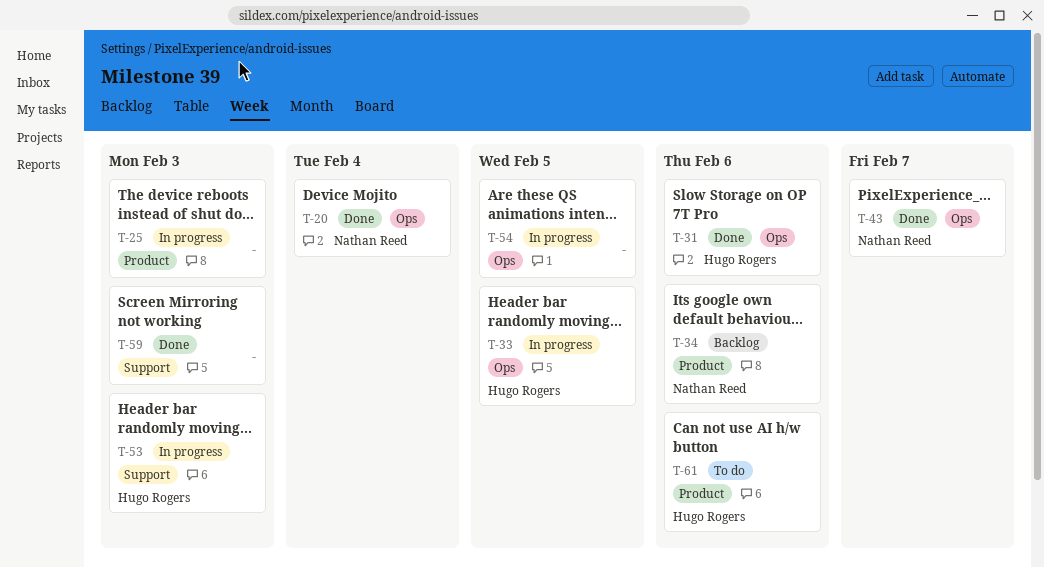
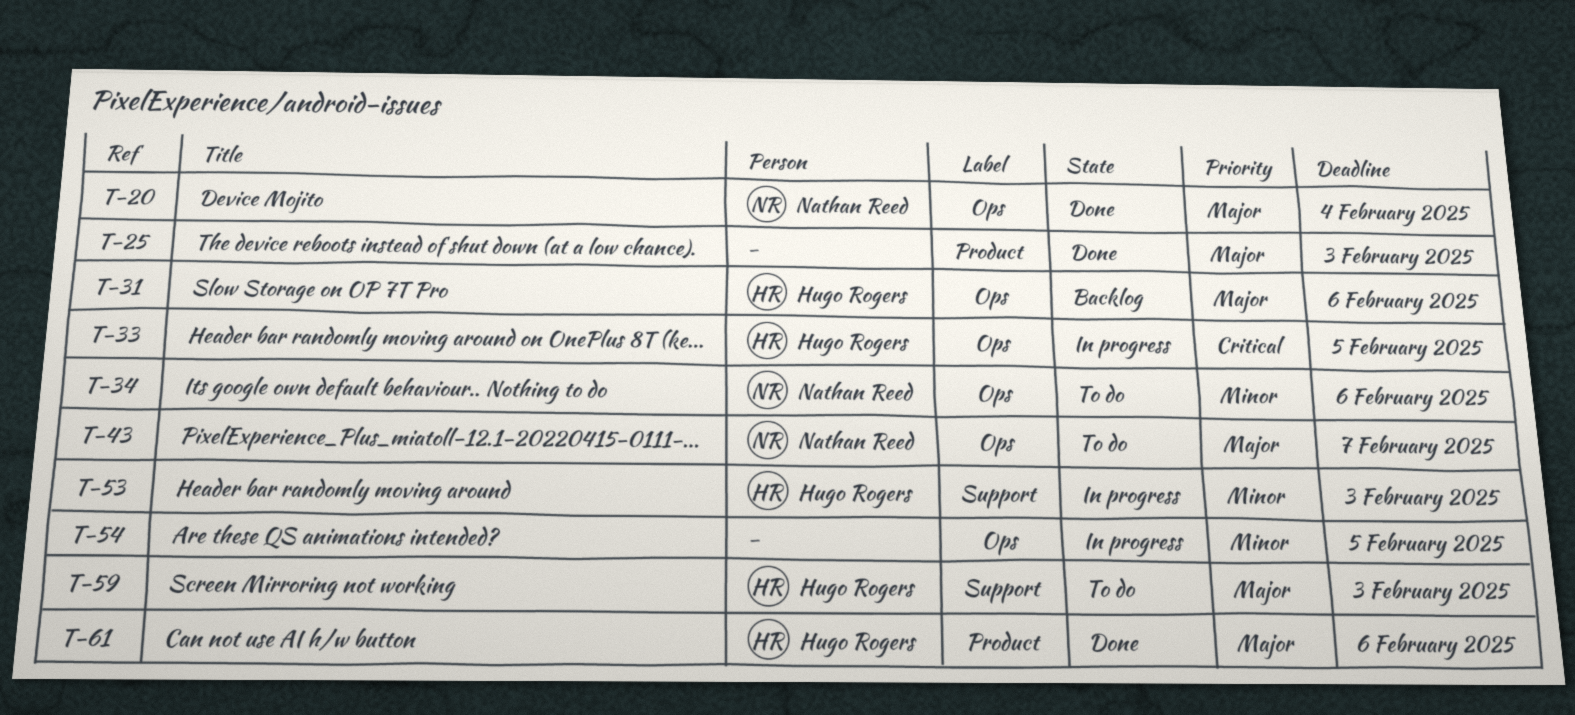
T-25, status: In progress -> Done
T-31, status: Done -> Backlog
T-34, status: Backlog -> To do
T-34, label: Product -> Ops
T-43, status: Done -> To do
T-59, status: Done -> To do
T-59, owner: none -> Hugo Rogers
T-61, status: To do -> Done

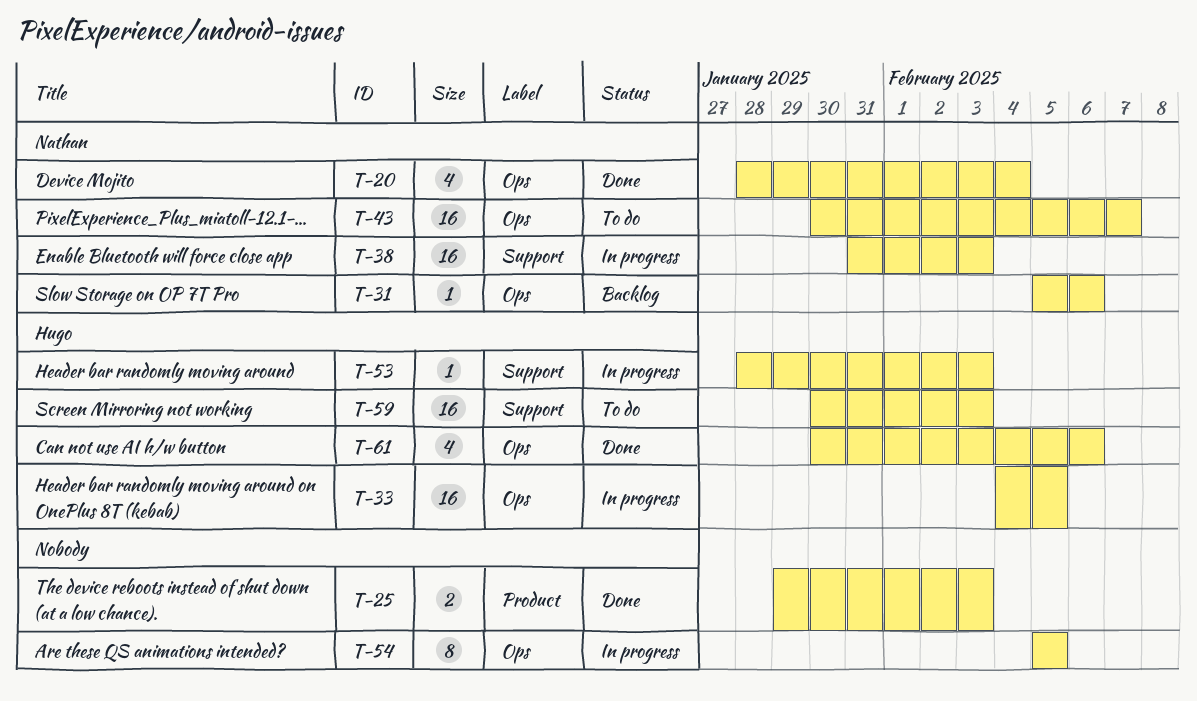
T-31, owner: Hugo Rogers -> Nathan Reed
T-34: present -> none
T-38: none -> present
T-61, label: Product -> Ops

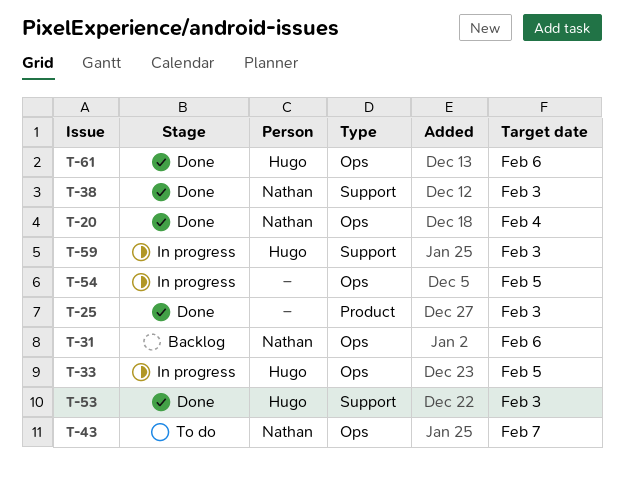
T-38, status: In progress -> Done
T-53, status: In progress -> Done
T-59, status: To do -> In progress

